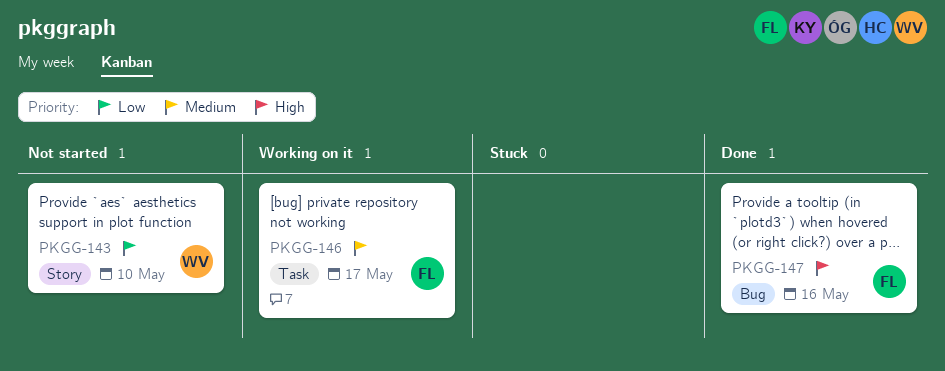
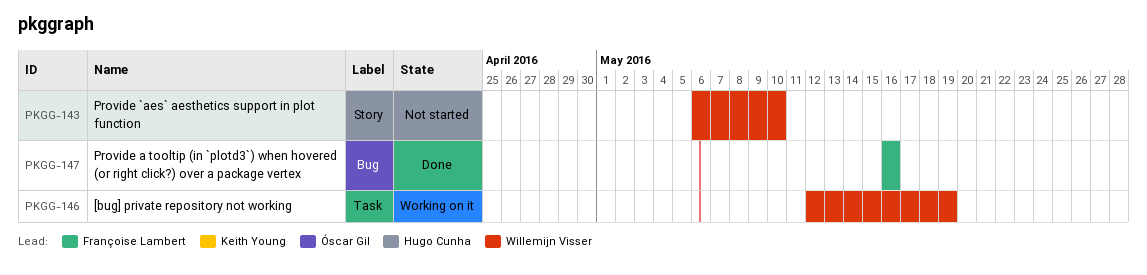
PKGG-146, owner: Françoise Lambert -> Willemijn Visser
PKGG-146, due: May 17 -> May 19

